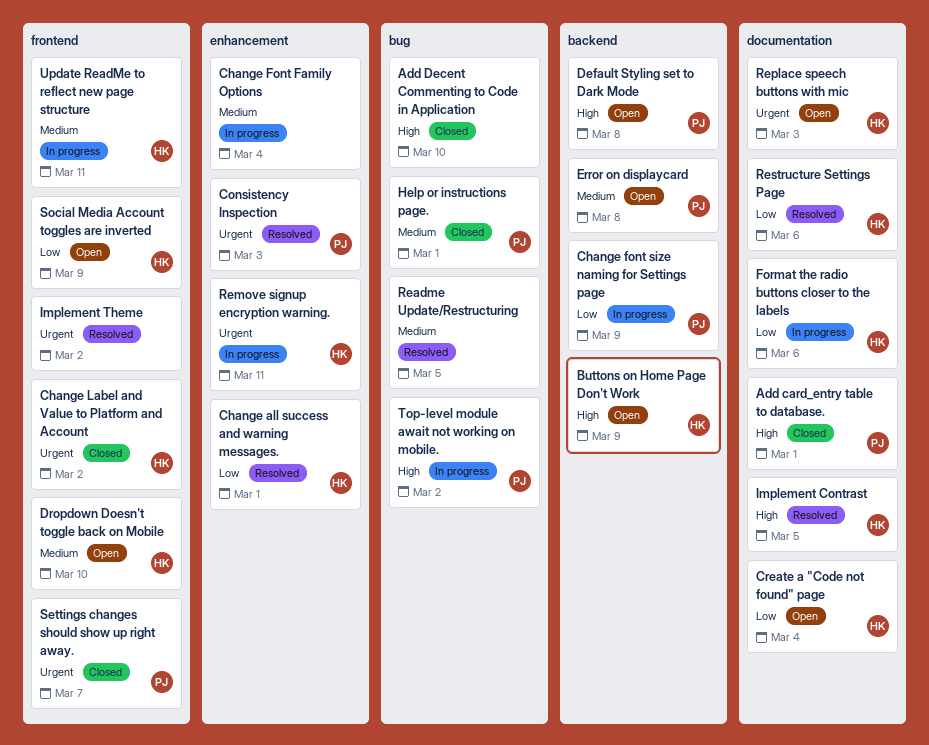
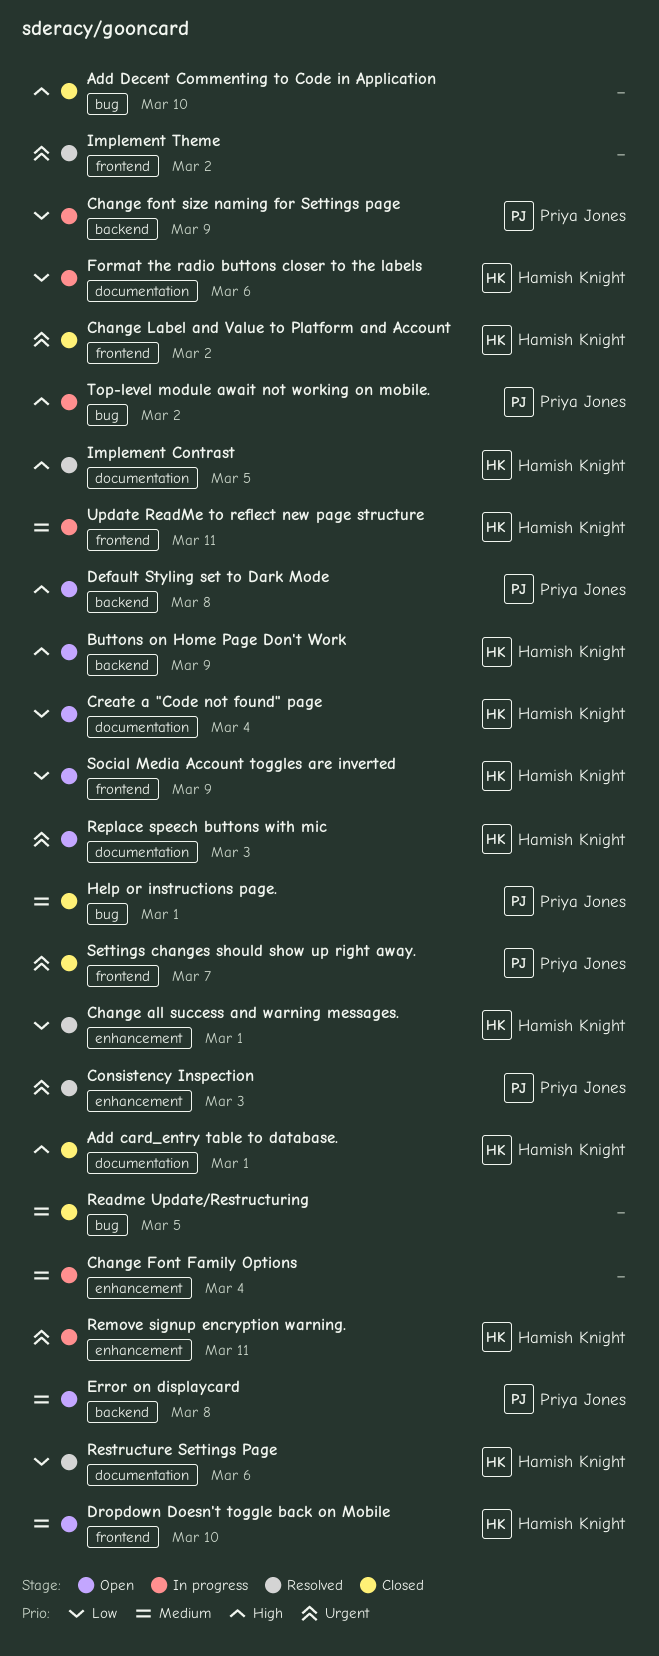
Add card_entry table to database., owner: Priya Jones -> Hamish Knight
Readme Update/Restructuring, status: Resolved -> Closed

